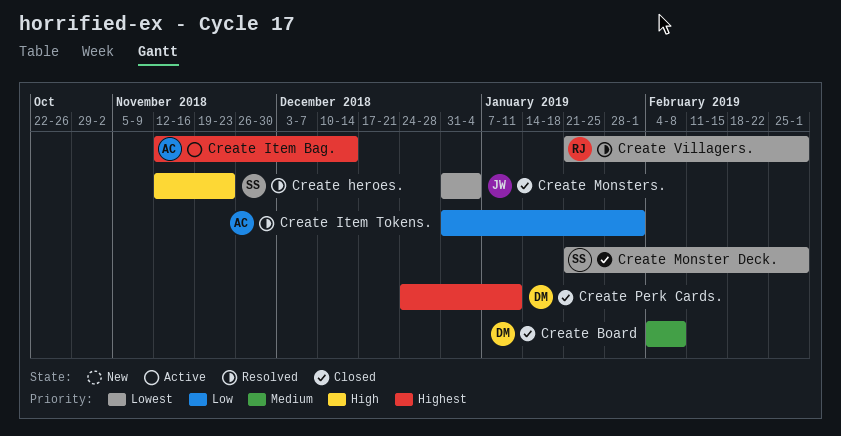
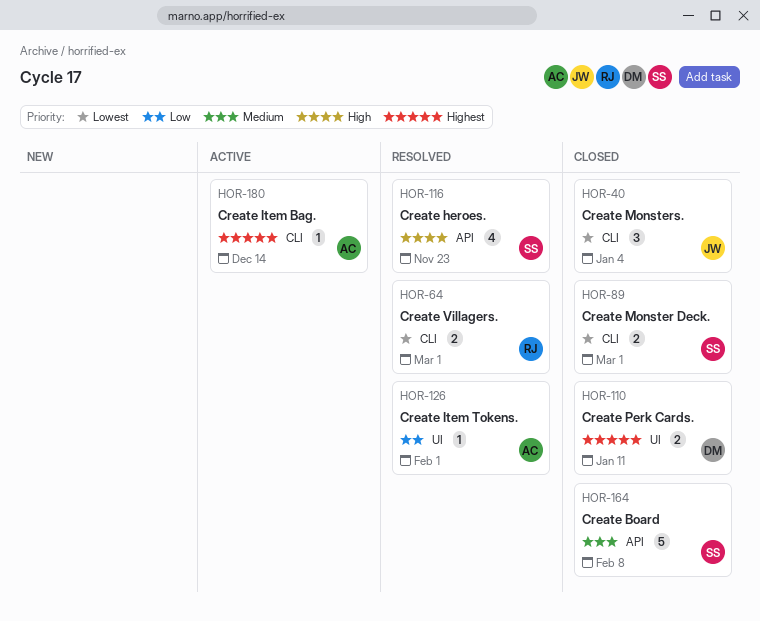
Create Board, owner: DM -> SS

